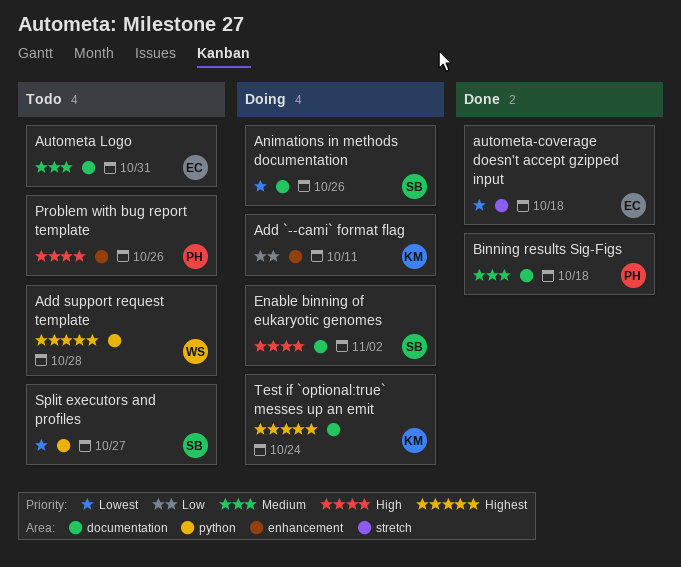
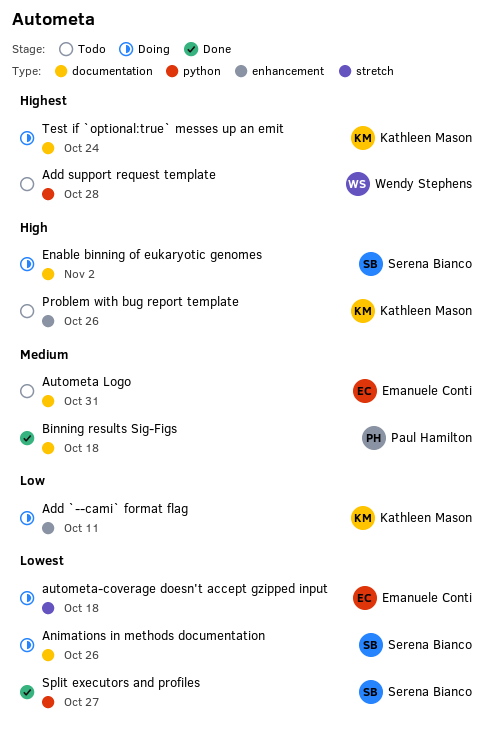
autometa-coverage doesn't accept gzipped input, status: Done -> Doing
Problem with bug report template, owner: Paul Hamilton -> Kathleen Mason
Split executors and profiles, status: Todo -> Done

